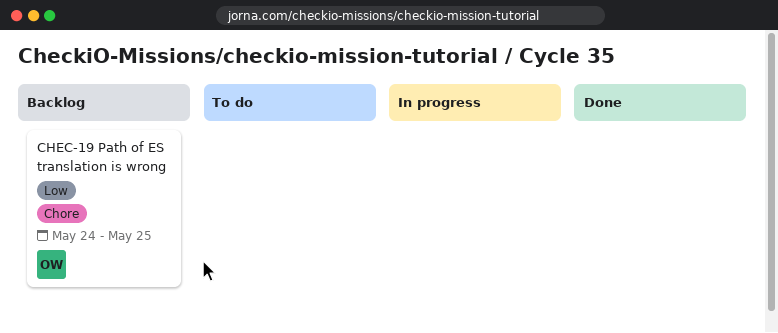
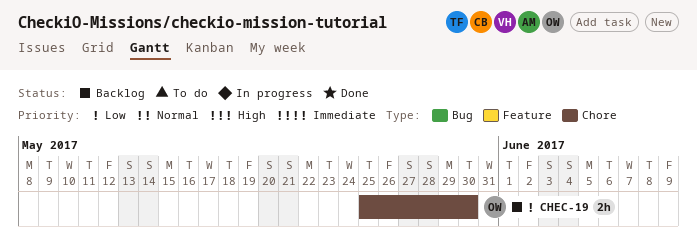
CHEC-19, start: May 24 -> May 25
CHEC-19, due: May 25 -> May 30

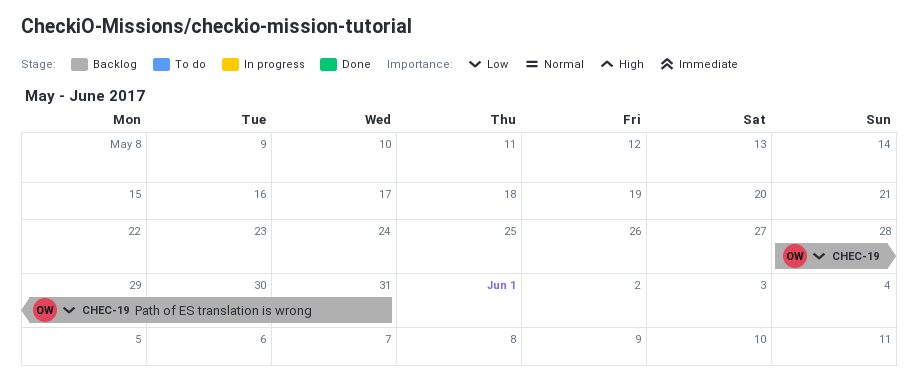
CHEC-19, start: May 25 -> May 28
CHEC-19, due: May 30 -> May 31

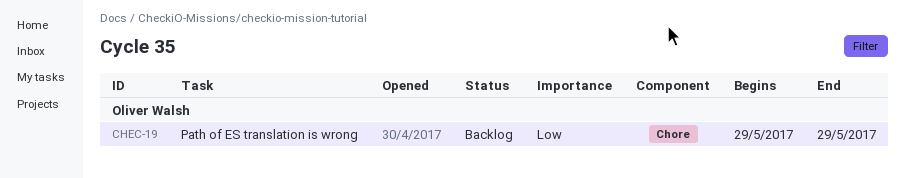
CHEC-19, start: May 28 -> May 29
CHEC-19, due: May 31 -> May 29

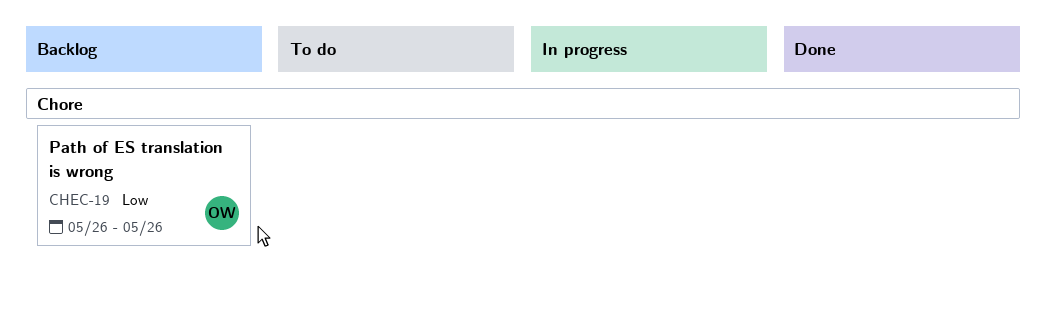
CHEC-19, start: May 29 -> May 26
CHEC-19, due: May 29 -> May 26

